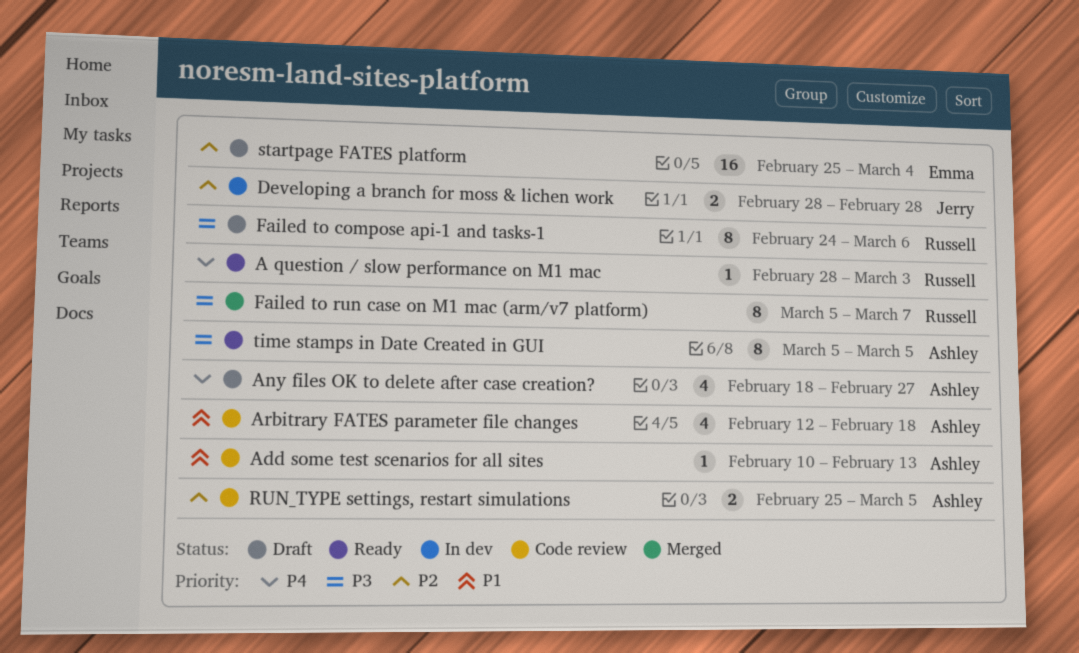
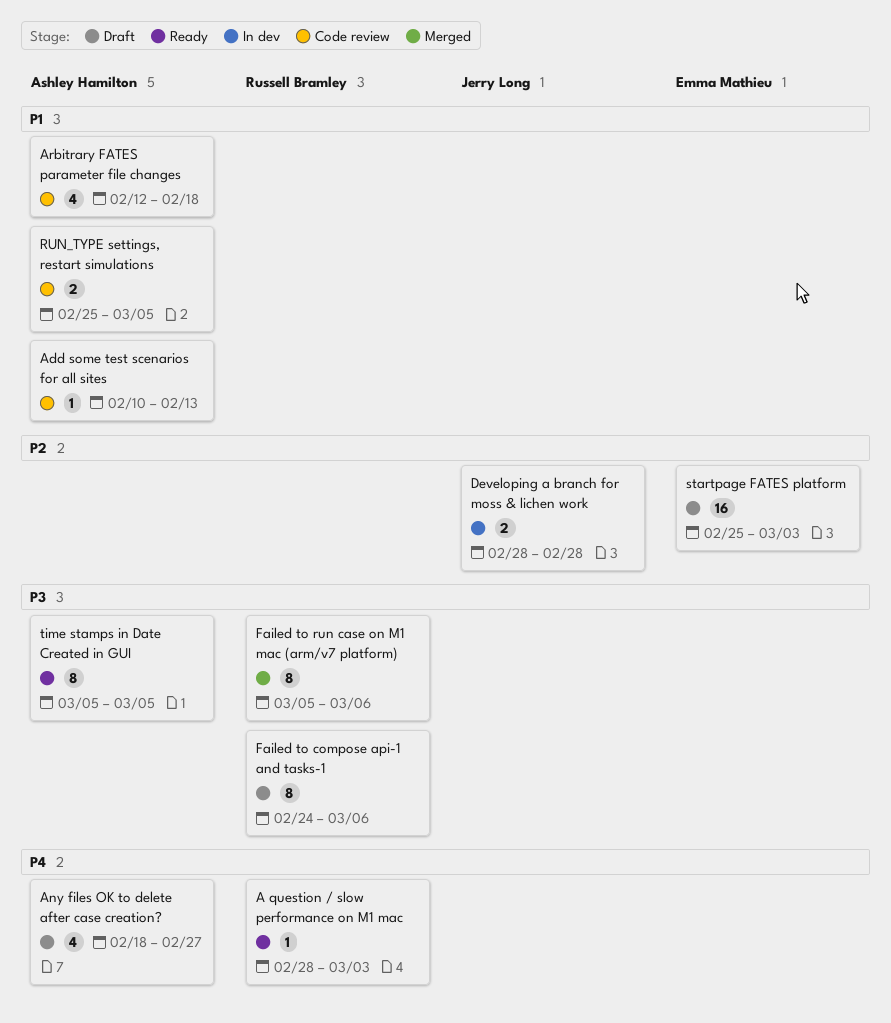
Failed to run case on M1 mac (arm/v7 platform), due: Mar 7 -> Mar 6
RUN_TYPE settings, restart simulations, priority: P2 -> P1
startpage FATES platform, due: Mar 4 -> Mar 3

